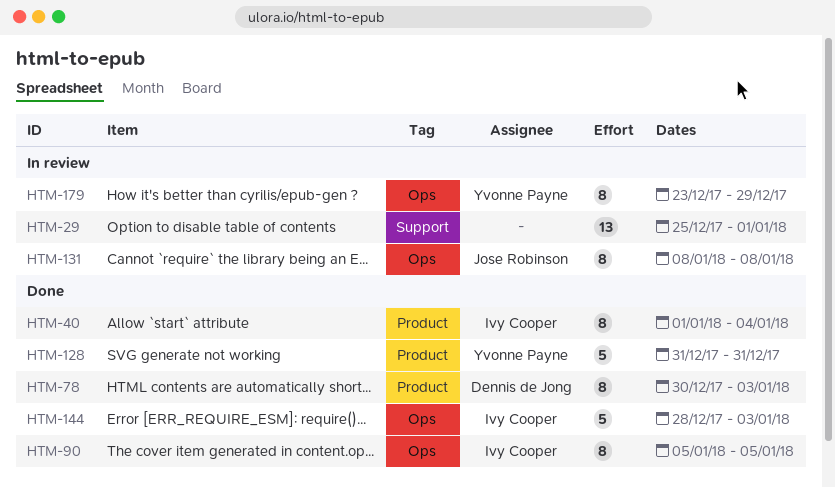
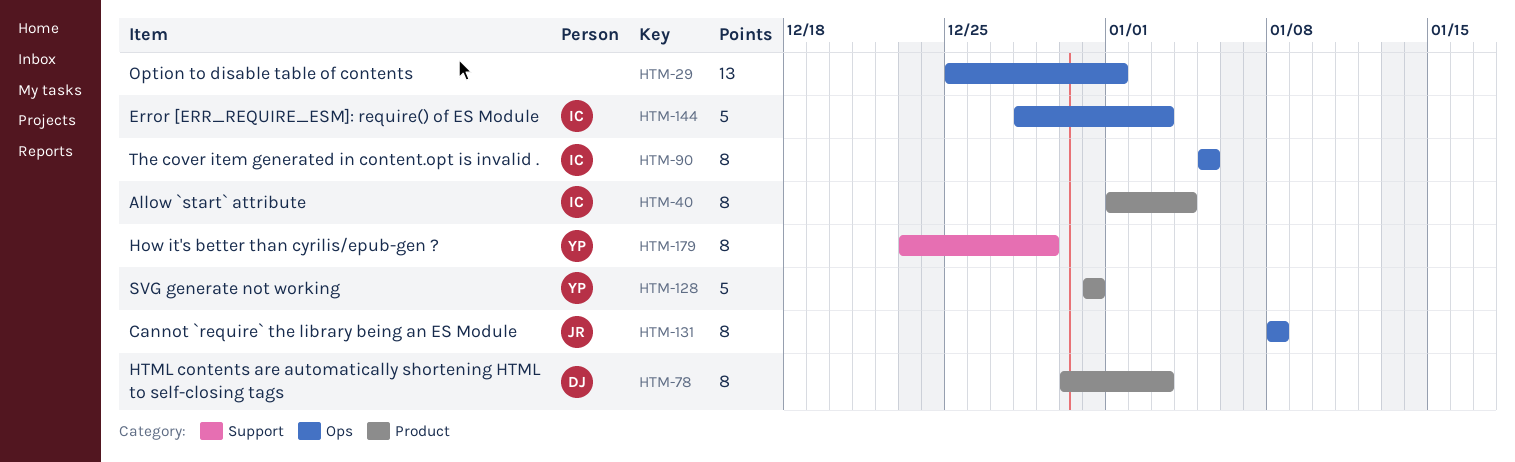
HTM-29, label: Support -> Ops
HTM-179, label: Ops -> Support

